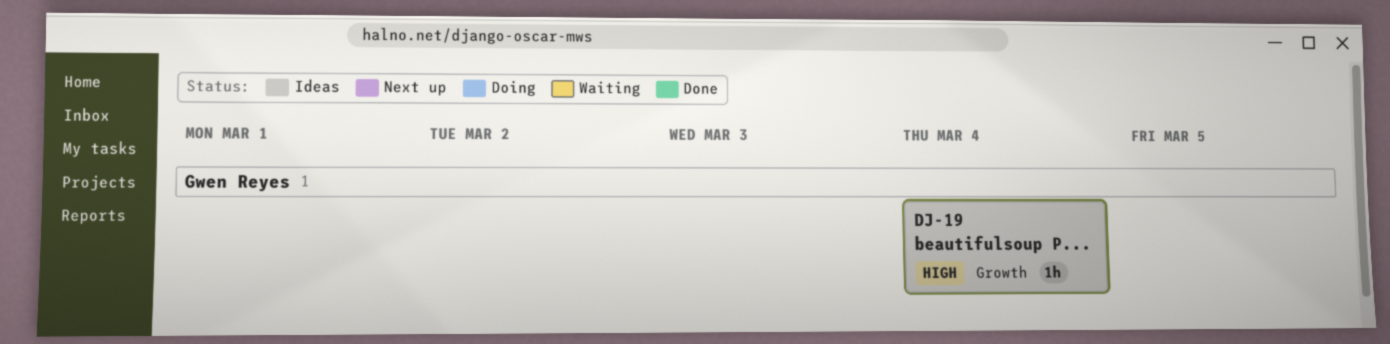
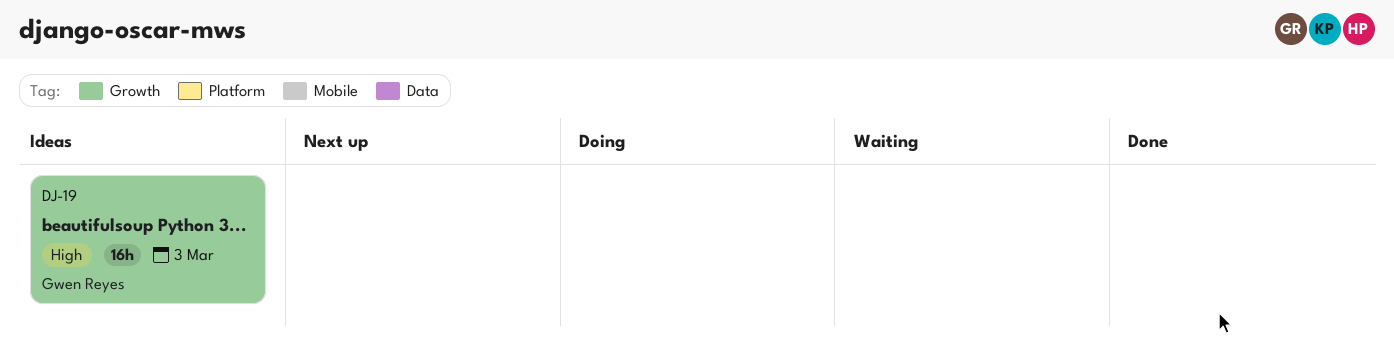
DJ-19, estimate: 1h -> 16h
DJ-19, due: Mar 4 -> Mar 3

